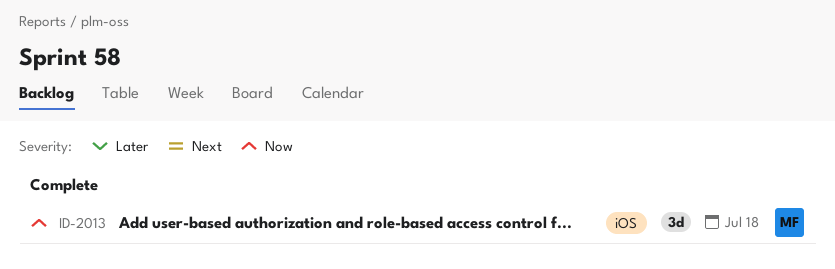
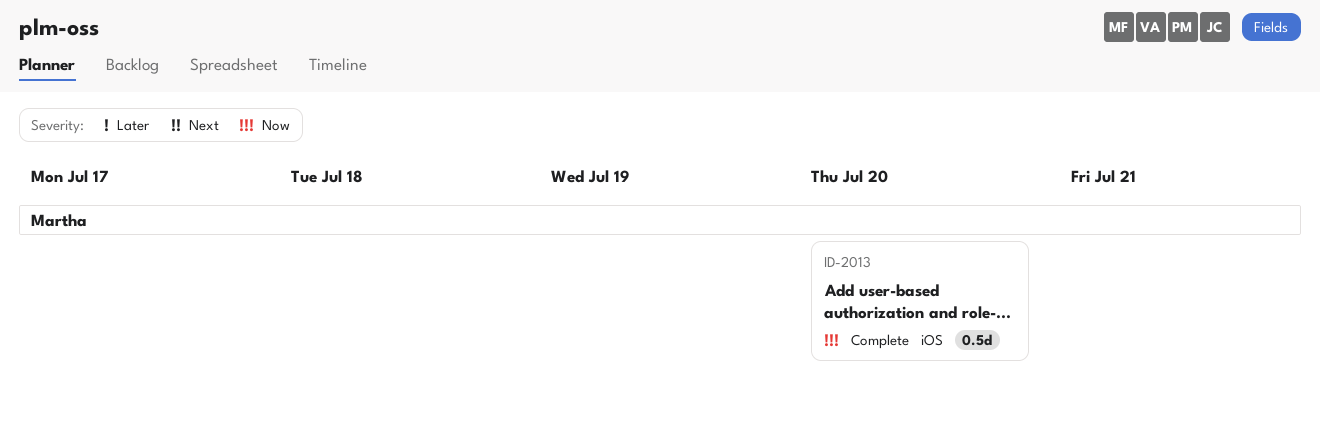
ID-2013, estimate: 3d -> 0.5d
ID-2013, due: Jul 18 -> Jul 20

